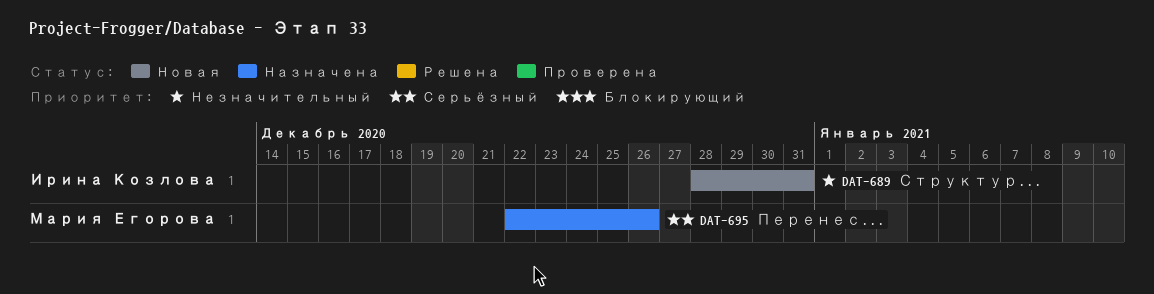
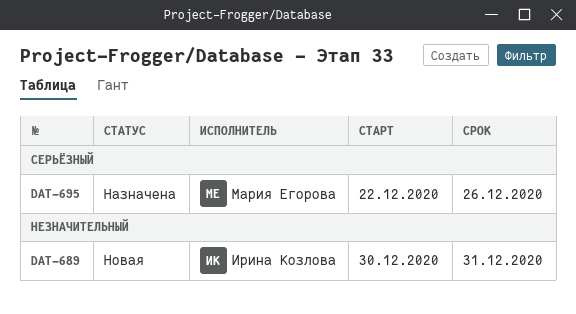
DAT-689, start: Dec 28 -> Dec 30

